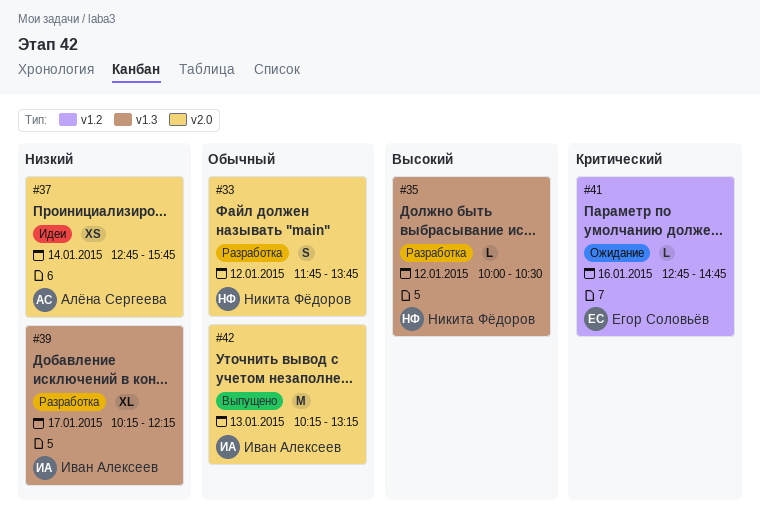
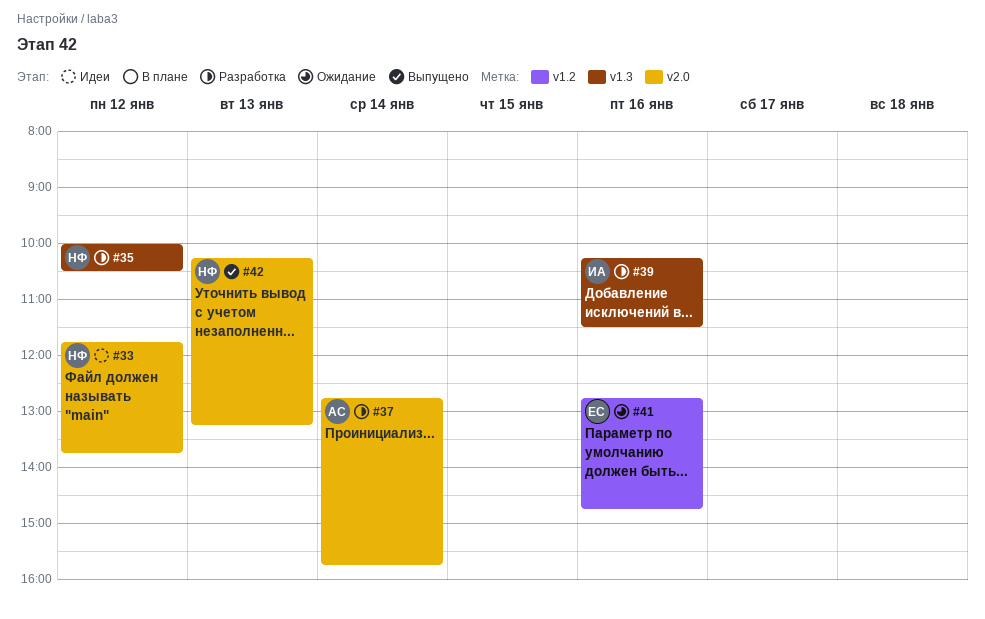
#33, status: Разработка -> Идеи
#37, status: Идеи -> Разработка
#39, day: Jan 17 -> Jan 16
#39, ends: 12:15 -> 11:30
#42, owner: Иван Алексеев -> Никита Фёдоров

